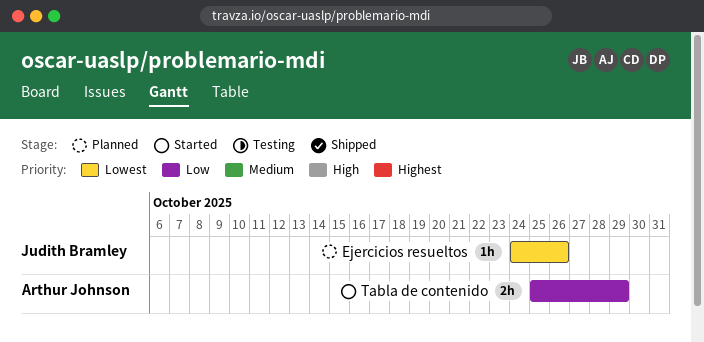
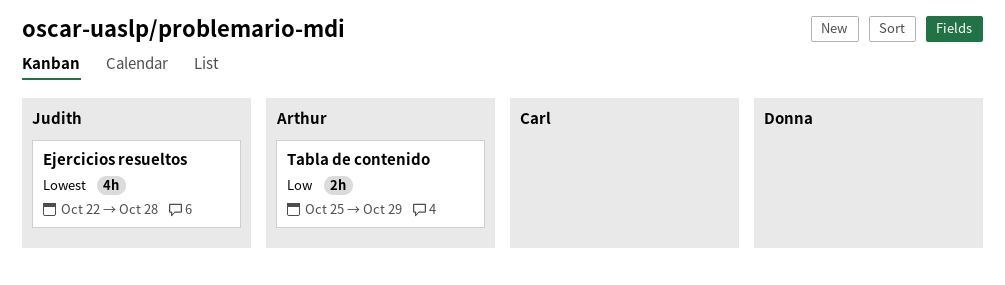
Ejercicios resueltos, estimate: 1h -> 4h
Ejercicios resueltos, start: Oct 24 -> Oct 22
Ejercicios resueltos, due: Oct 26 -> Oct 28

